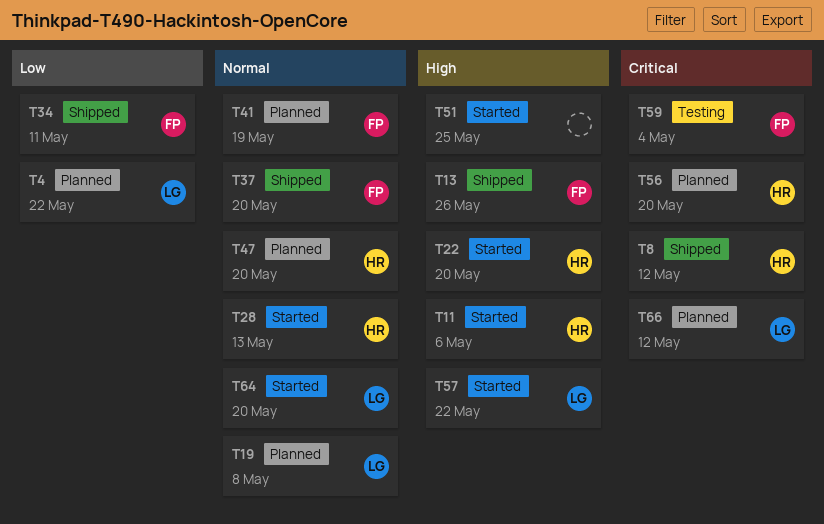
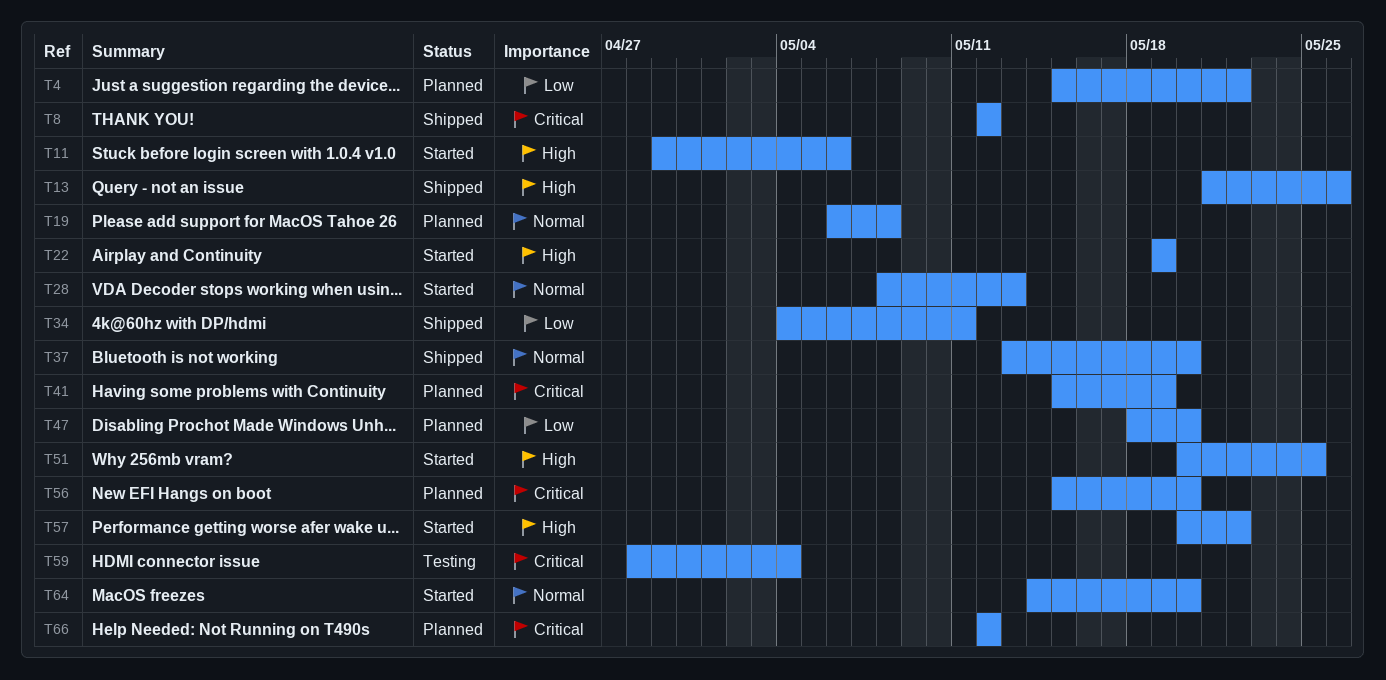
T22, due: May 20 -> May 19
T41, priority: Normal -> Critical
T47, priority: Normal -> Low

